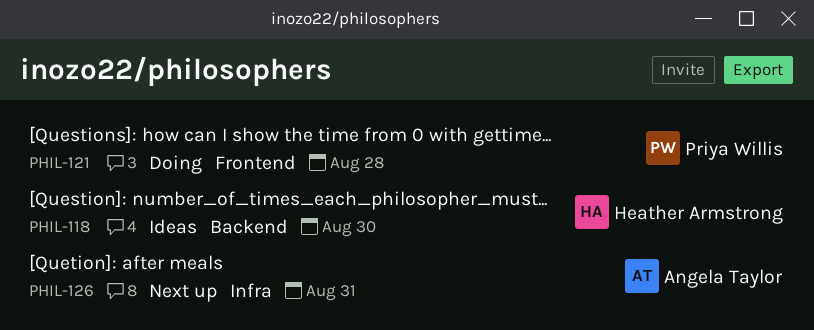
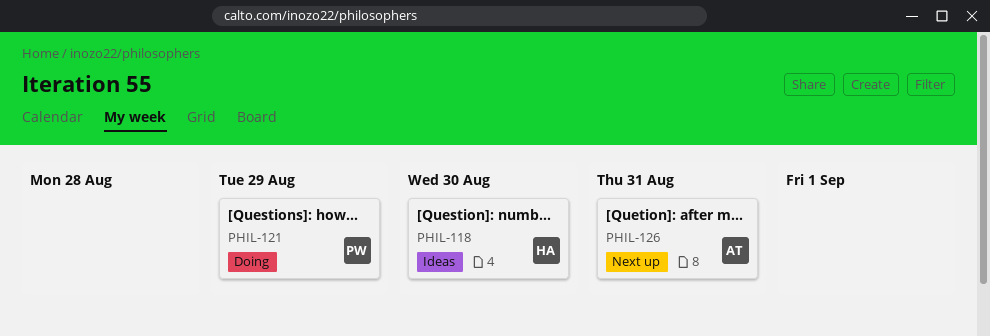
PHIL-121, due: Aug 28 -> Aug 29

